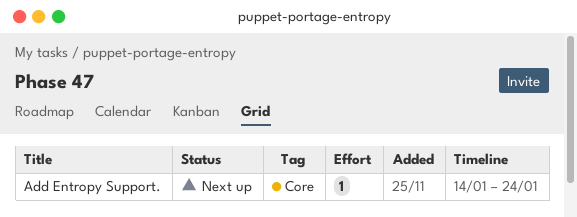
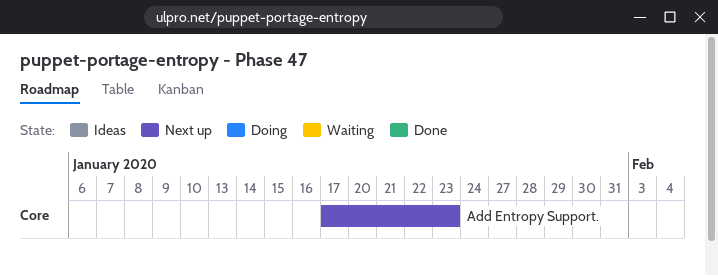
Add Entropy Support., start: Jan 14 -> Jan 17
Add Entropy Support., due: Jan 24 -> Jan 23

